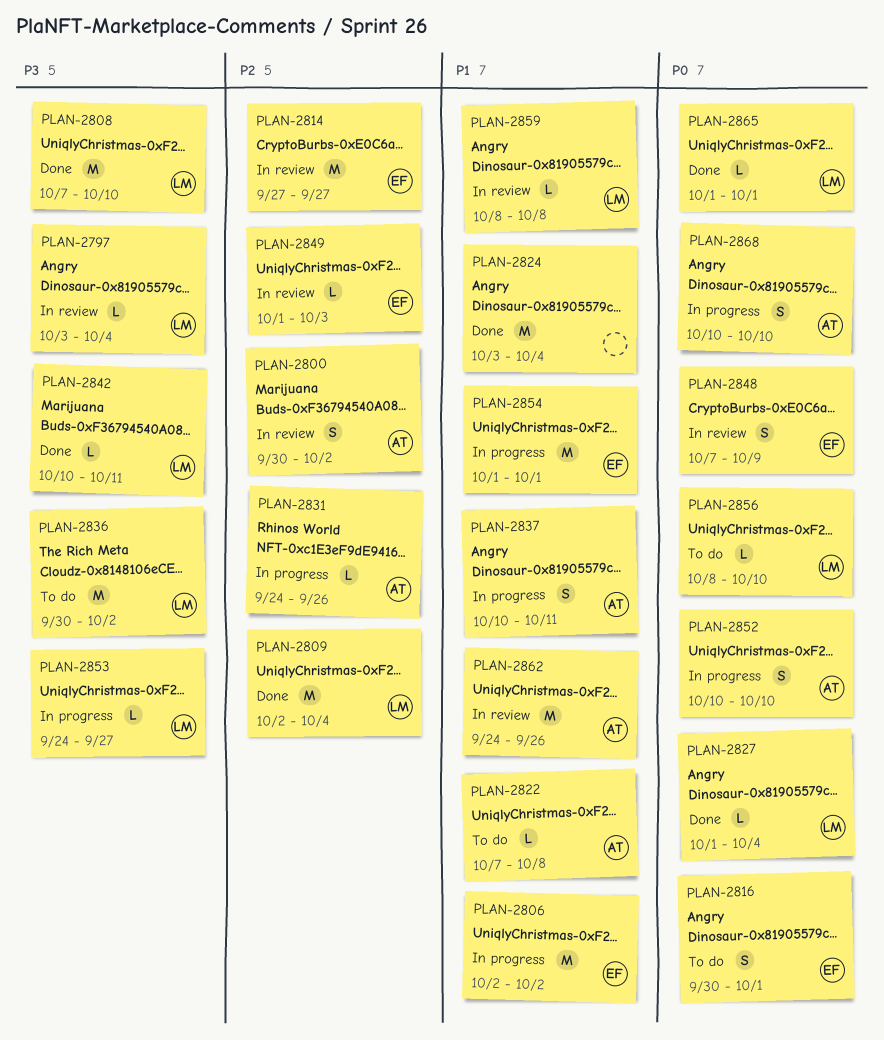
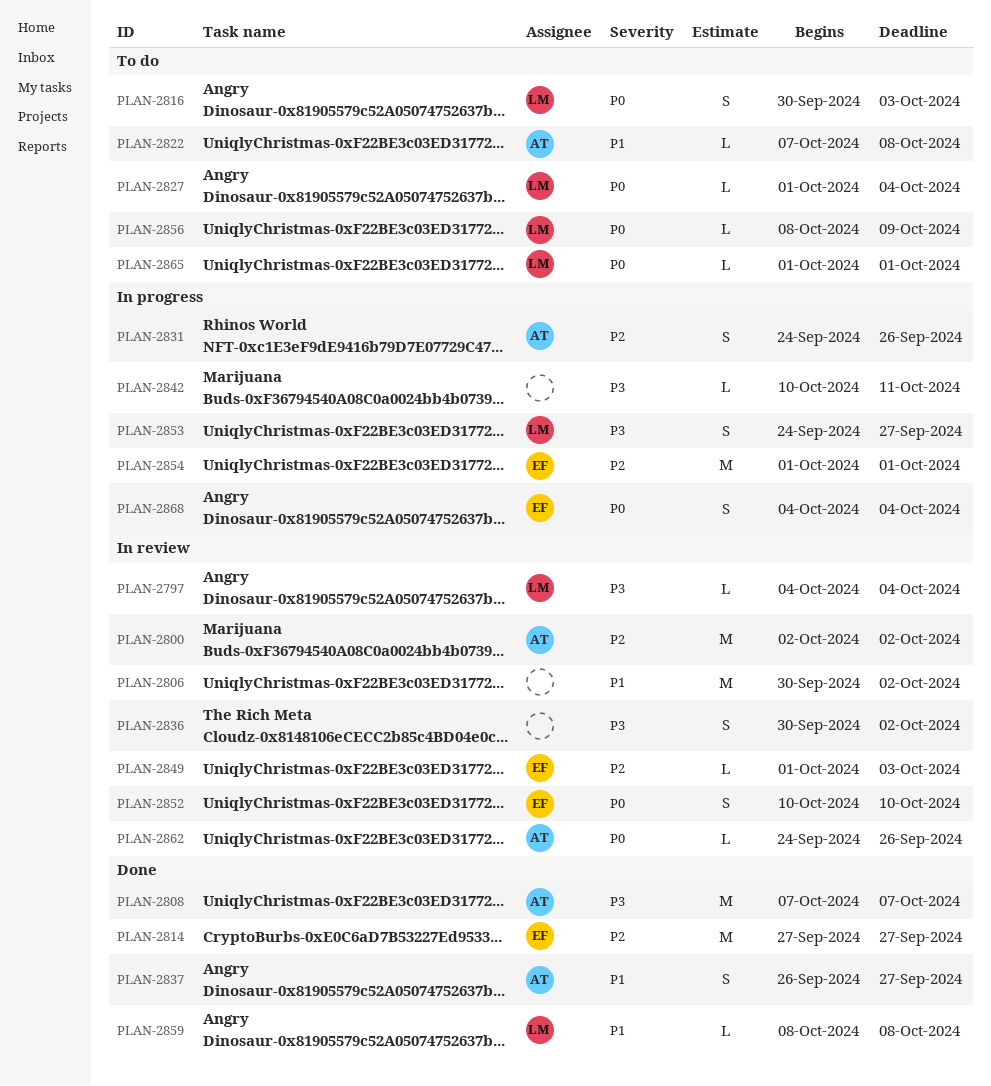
PLAN-2797, start: Oct 3 -> Oct 4
PLAN-2800, estimate: S -> M
PLAN-2800, start: Sep 30 -> Oct 2
PLAN-2806, status: In progress -> In review
PLAN-2806, owner: EF -> none
PLAN-2806, start: Oct 2 -> Sep 30
PLAN-2808, owner: LM -> AT
PLAN-2808, due: Oct 10 -> Oct 7
PLAN-2809: present -> none
PLAN-2814, status: In review -> Done
PLAN-2816, owner: EF -> LM
PLAN-2816, due: Oct 1 -> Oct 3
PLAN-2824: present -> none
PLAN-2827, status: Done -> To do
PLAN-2831, estimate: L -> S
PLAN-2836, status: To do -> In review
PLAN-2836, owner: LM -> none
PLAN-2836, estimate: M -> S
PLAN-2837, status: In progress -> Done
PLAN-2837, start: Oct 10 -> Sep 26
PLAN-2837, due: Oct 11 -> Sep 27
PLAN-2842, status: Done -> In progress
PLAN-2842, owner: LM -> none
PLAN-2848: present -> none
PLAN-2852, status: In progress -> In review
PLAN-2852, owner: AT -> EF
PLAN-2853, estimate: L -> S
PLAN-2854, priority: P1 -> P2
PLAN-2856, due: Oct 10 -> Oct 9
PLAN-2859, status: In review -> Done
PLAN-2862, priority: P1 -> P0
PLAN-2862, estimate: M -> L
PLAN-2865, status: Done -> To do
PLAN-2868, owner: AT -> EF
PLAN-2868, start: Oct 10 -> Oct 4
PLAN-2868, due: Oct 10 -> Oct 4

